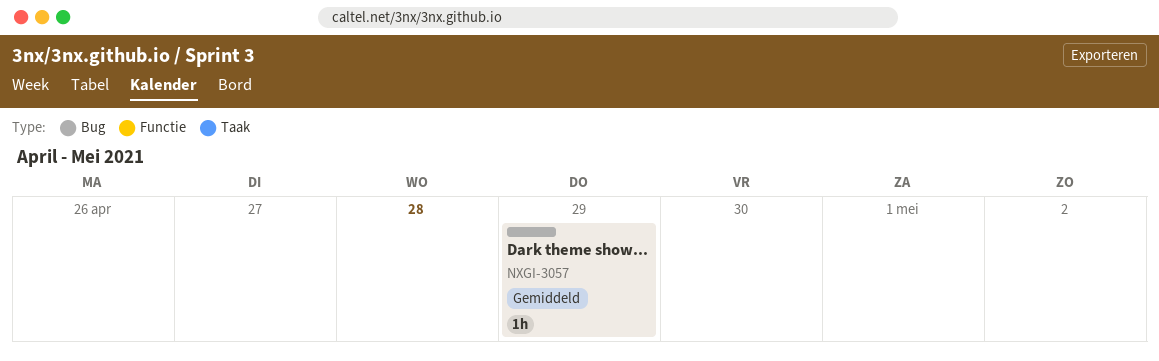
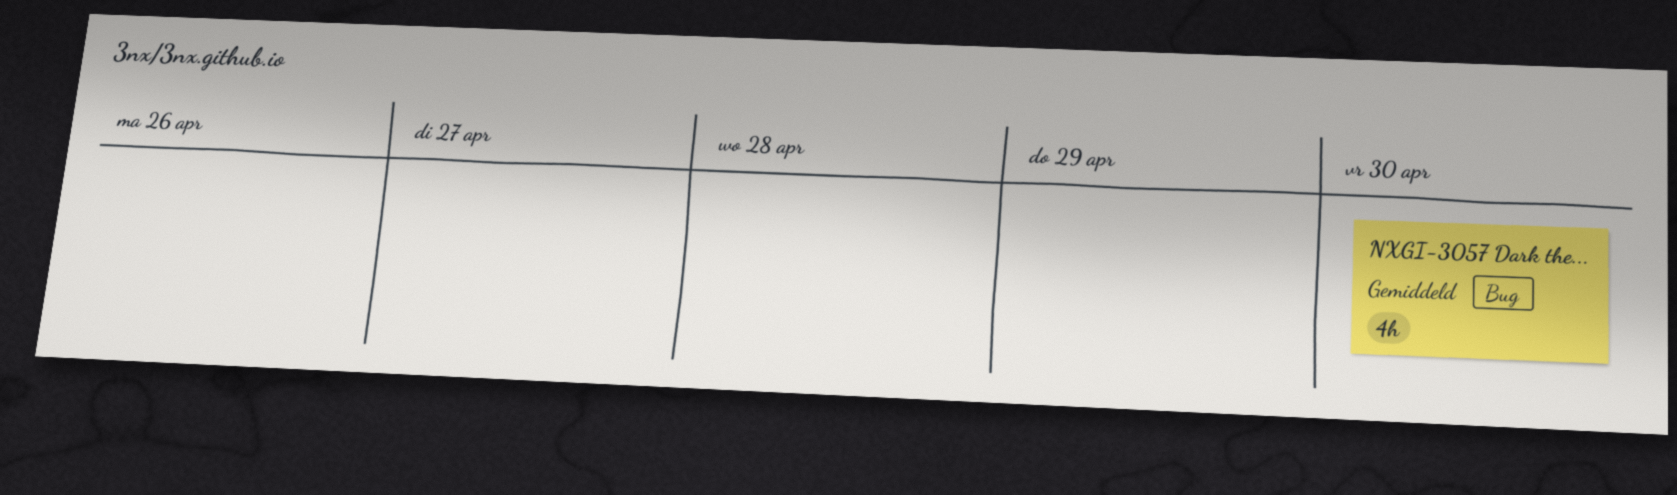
NXGI-3057, estimate: 1h -> 4h
NXGI-3057, due: Apr 29 -> Apr 30

